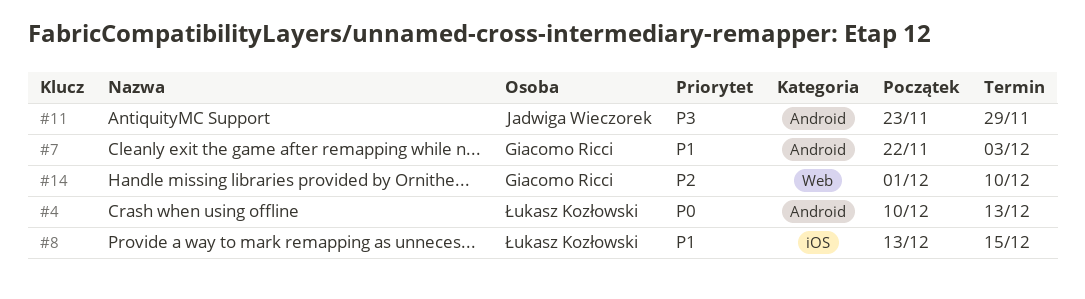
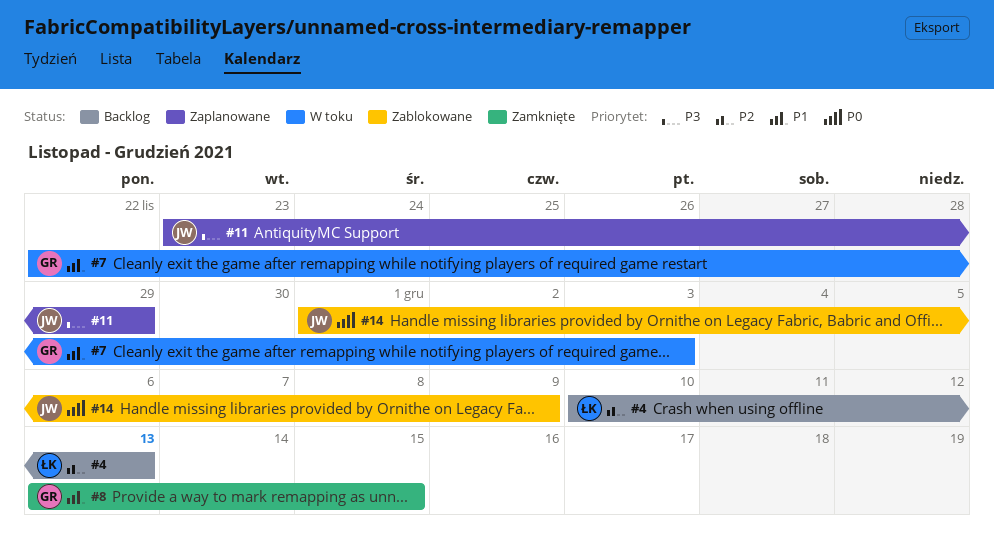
#4, priority: P0 -> P2
#8, owner: Łukasz Kozłowski -> Giacomo Ricci
#14, owner: Giacomo Ricci -> Jadwiga Wieczorek
#14, priority: P2 -> P0
#14, due: Dec 10 -> Dec 9

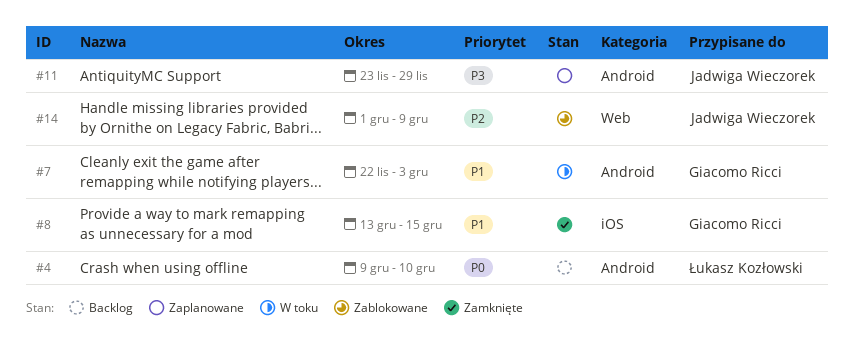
#4, priority: P2 -> P0
#4, start: Dec 10 -> Dec 9
#4, due: Dec 13 -> Dec 10
#14, priority: P0 -> P2

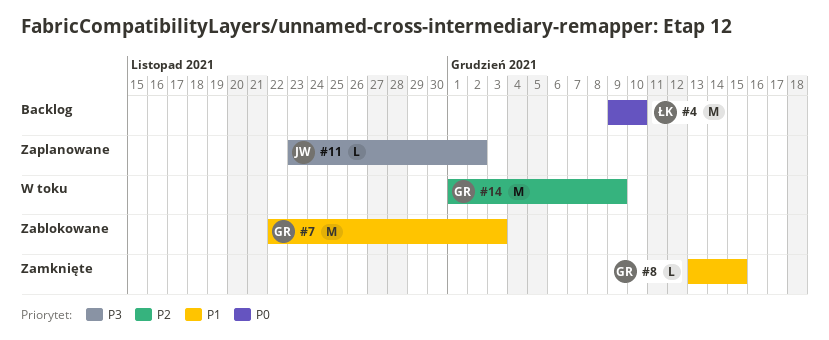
#7, status: W toku -> Zablokowane
#11, due: Nov 29 -> Dec 2
#14, status: Zablokowane -> W toku
#14, owner: Jadwiga Wieczorek -> Giacomo Ricci

